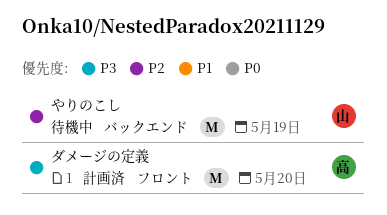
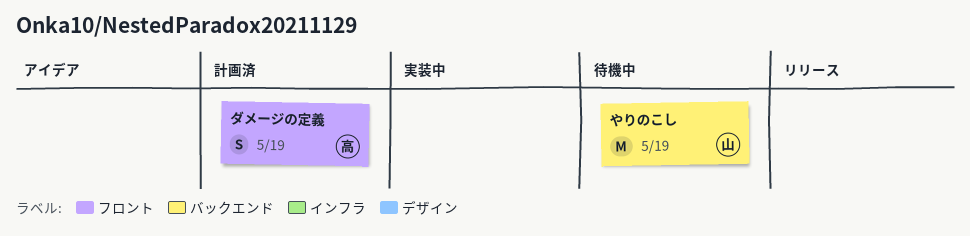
ダメージの定義, estimate: M -> S
ダメージの定義, due: May 20 -> May 19

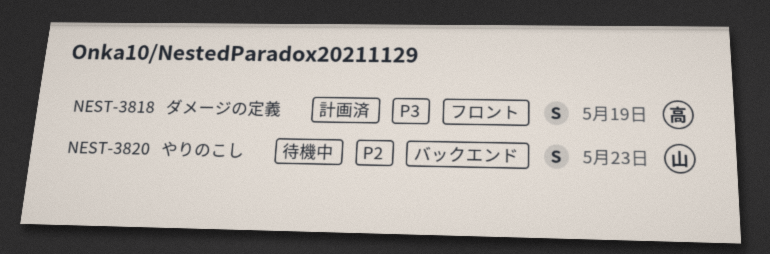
やりのこし, estimate: M -> S
やりのこし, due: May 19 -> May 23

